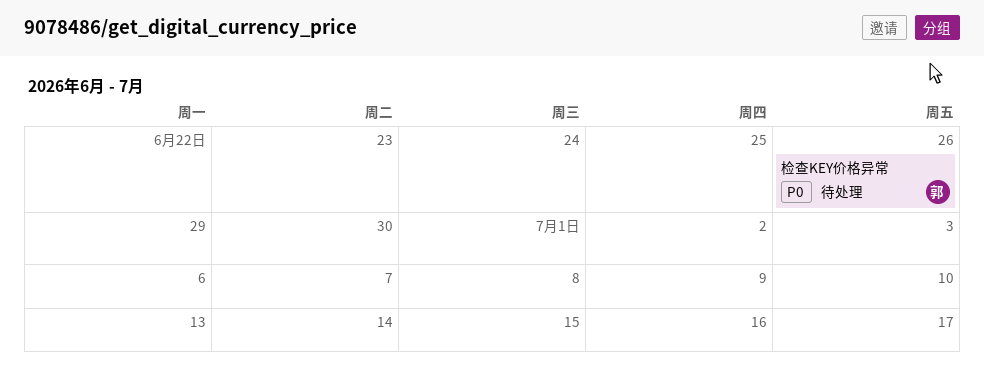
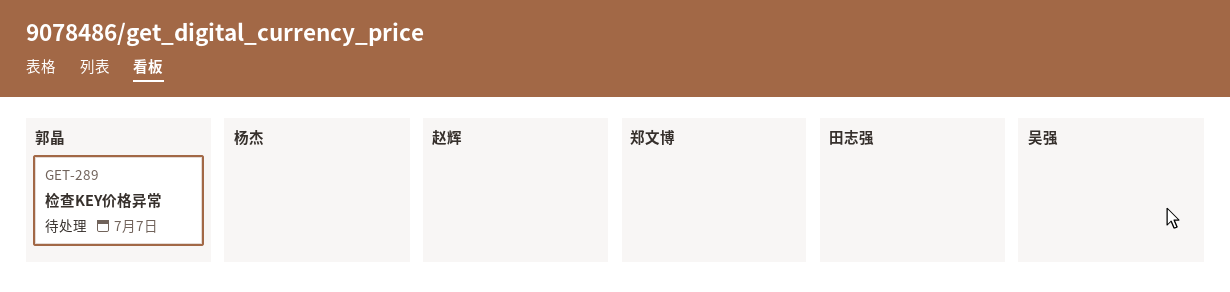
检查KEY价格异常, due: Jun 26 -> Jul 7

